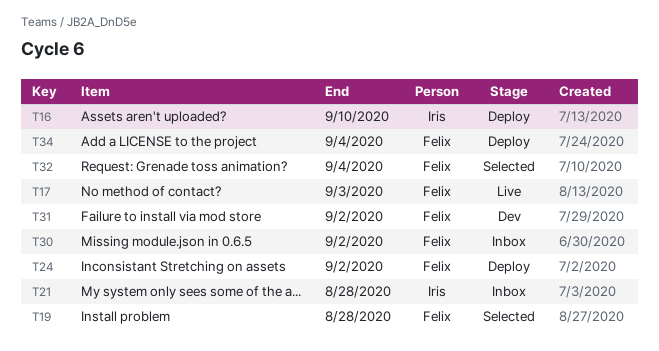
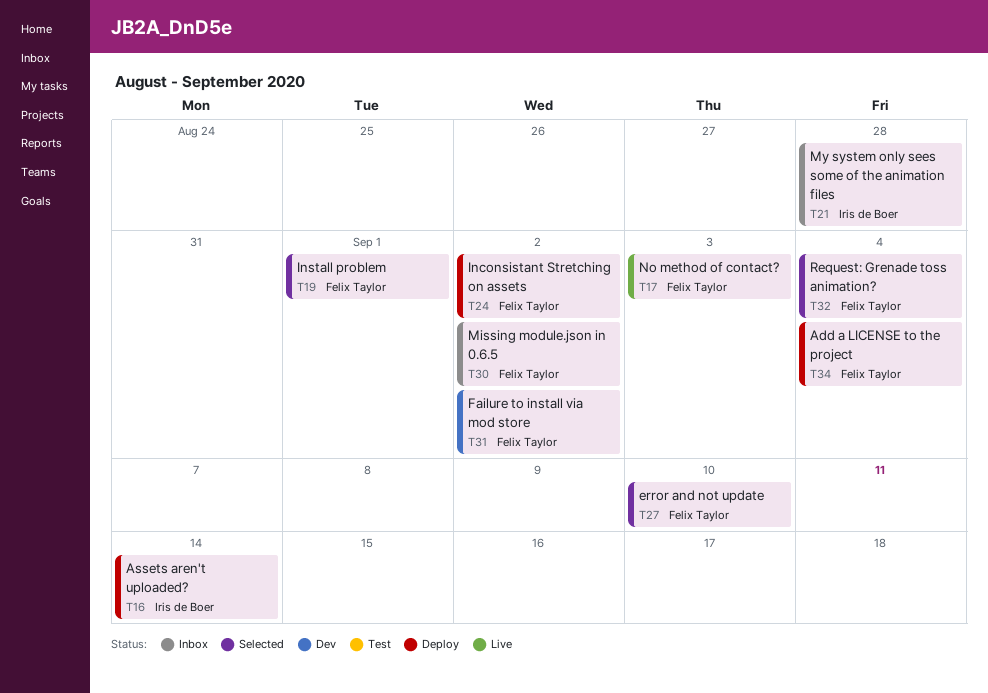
T16, due: Sep 10 -> Sep 14
T19, due: Aug 28 -> Sep 1
T27: none -> present

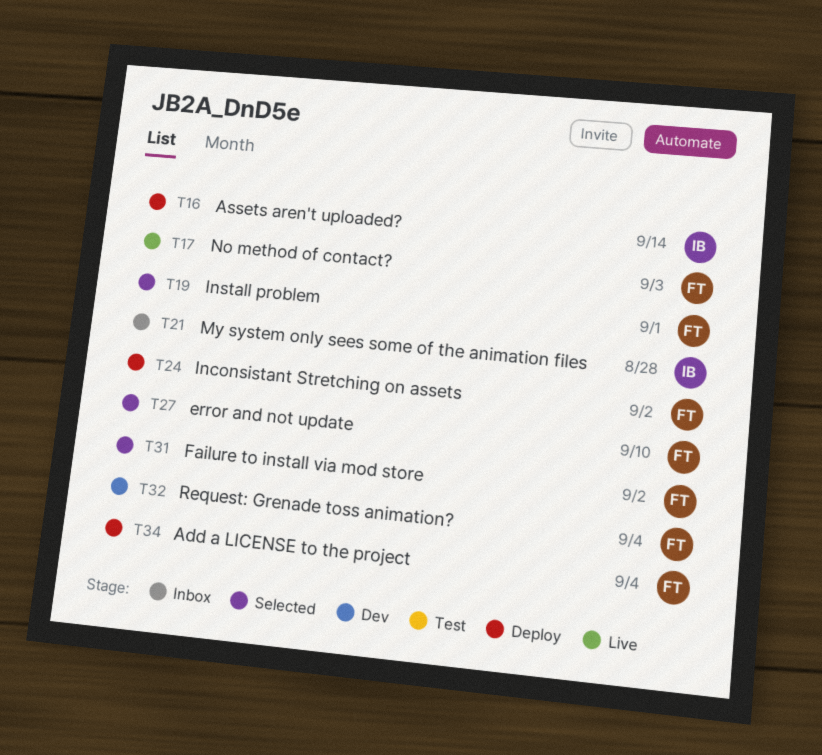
T30: present -> none
T31, status: Dev -> Selected
T32, status: Selected -> Dev

